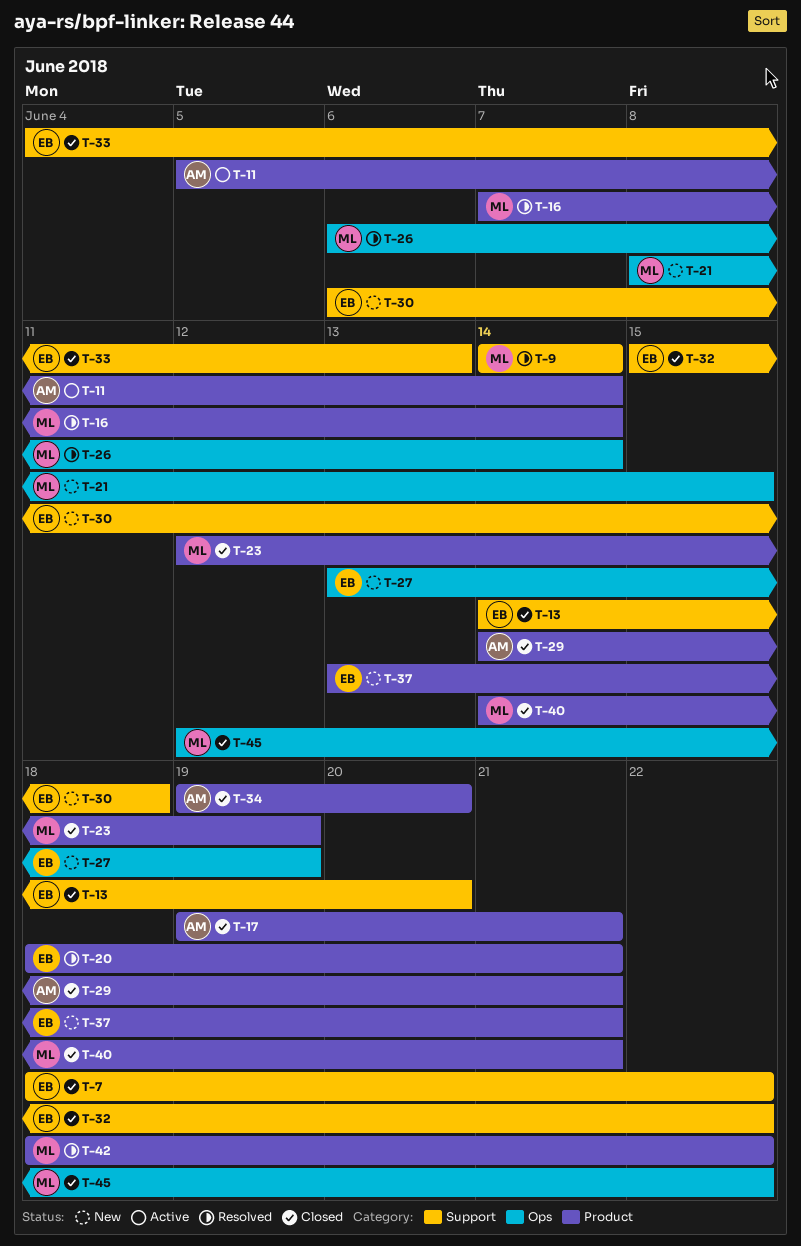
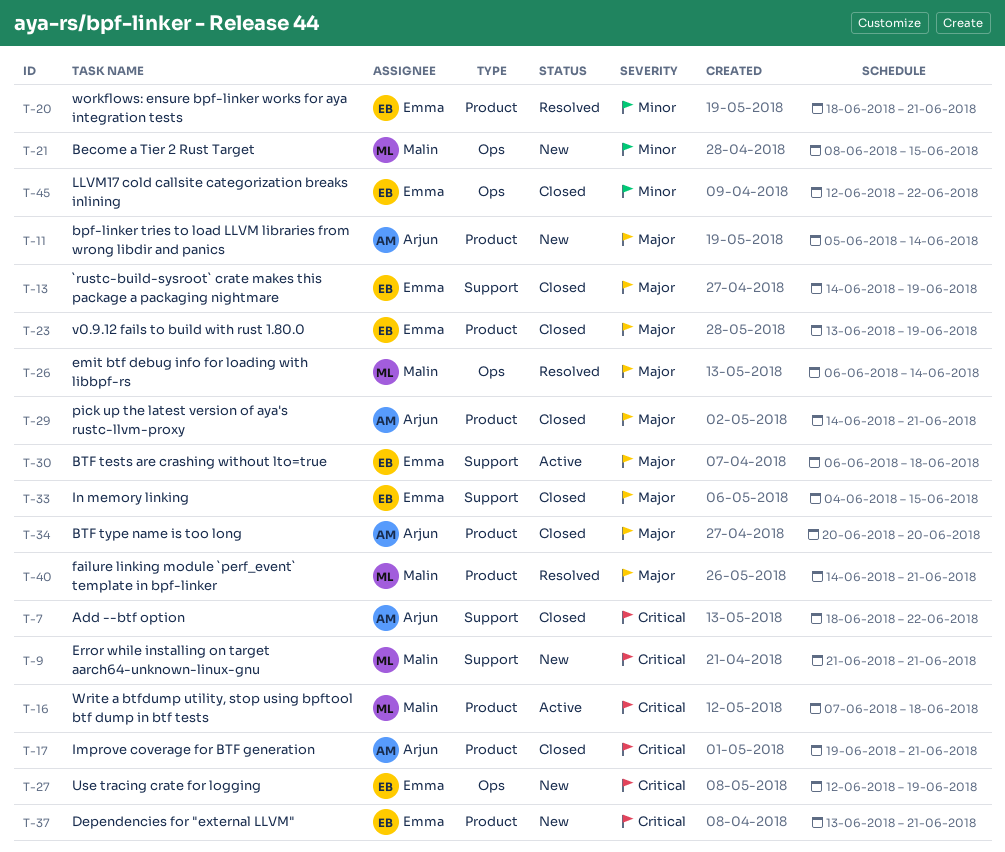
T-7, owner: Emma -> Arjun
T-9, status: Resolved -> New
T-9, start: Jun 14 -> Jun 21
T-9, due: Jun 14 -> Jun 21
T-11, status: Active -> New
T-13, due: Jun 20 -> Jun 19
T-16, status: Resolved -> Active
T-16, due: Jun 14 -> Jun 18
T-23, owner: Malin -> Emma
T-23, start: Jun 12 -> Jun 13
T-27, start: Jun 13 -> Jun 12
T-30, status: New -> Active
T-32: present -> none
T-33, due: Jun 13 -> Jun 15
T-34, start: Jun 19 -> Jun 20
T-40, status: Closed -> Resolved
T-42: present -> none
T-45, owner: Malin -> Emma

